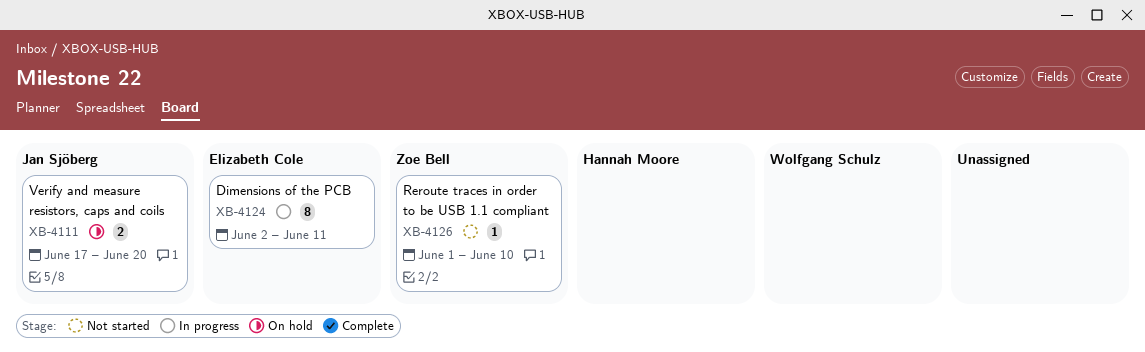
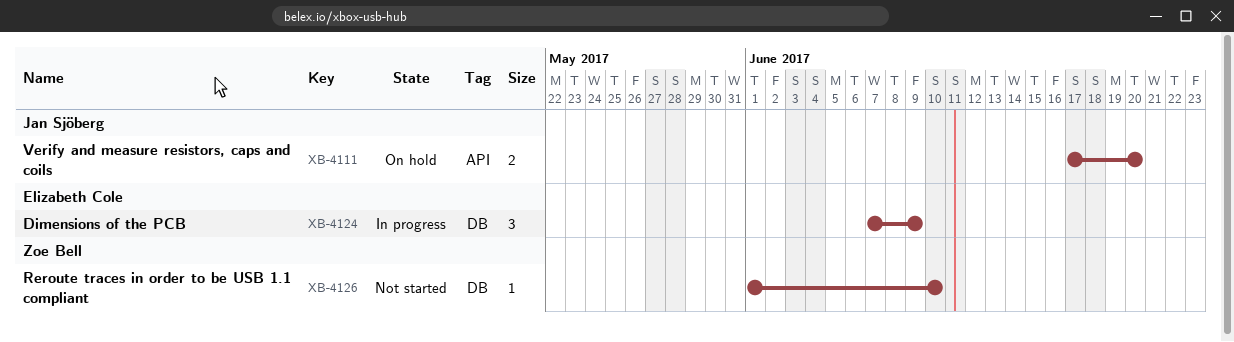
XB-4124, estimate: 8 -> 3
XB-4124, start: Jun 2 -> Jun 7
XB-4124, due: Jun 11 -> Jun 9

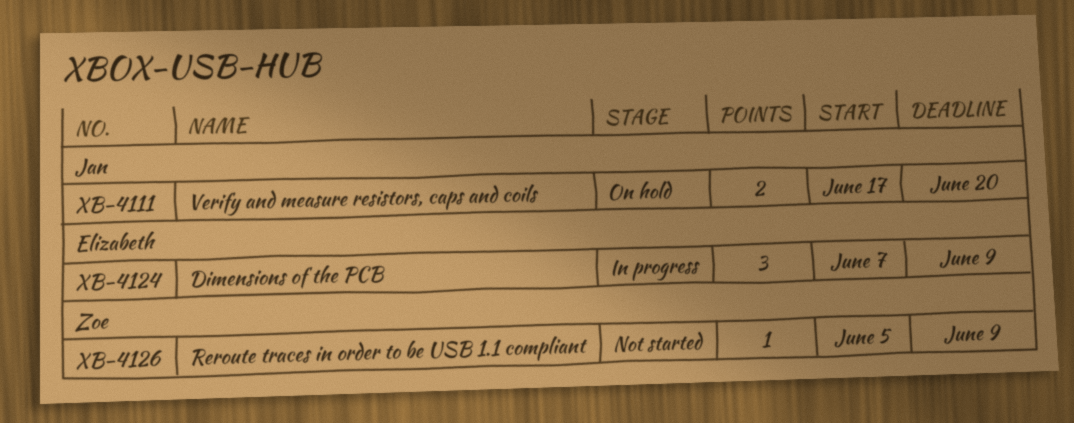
XB-4126, start: Jun 1 -> Jun 5
XB-4126, due: Jun 10 -> Jun 9

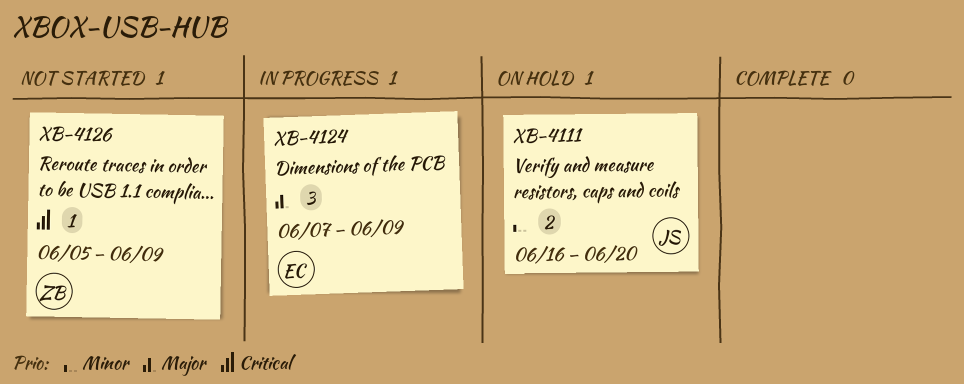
XB-4111, start: Jun 17 -> Jun 16

